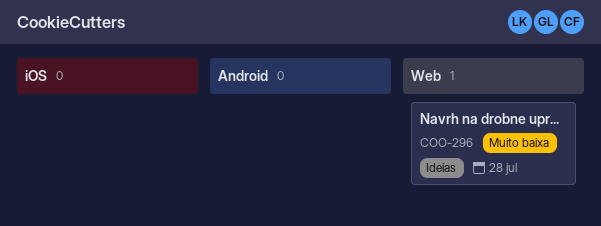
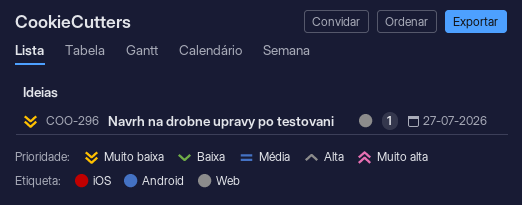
COO-296, due: Jul 28 -> Jul 27

